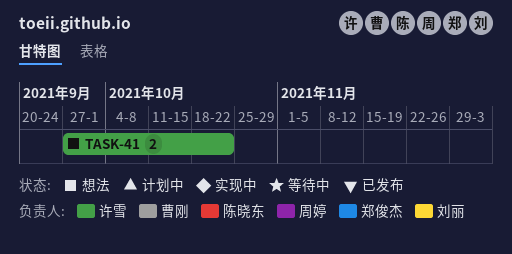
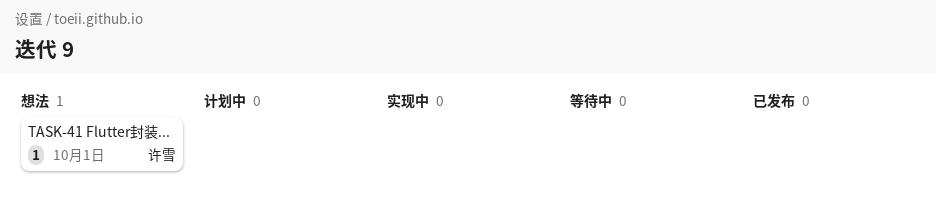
TASK-41, estimate: 2 -> 1
TASK-41, due: Oct 22 -> Oct 1

